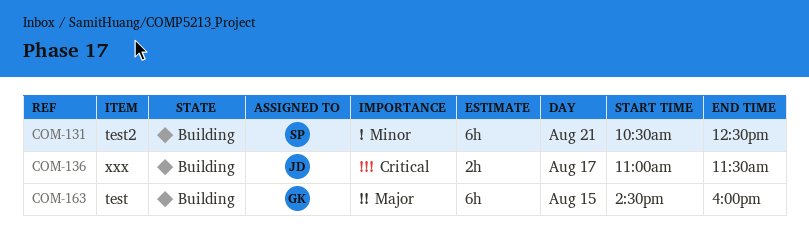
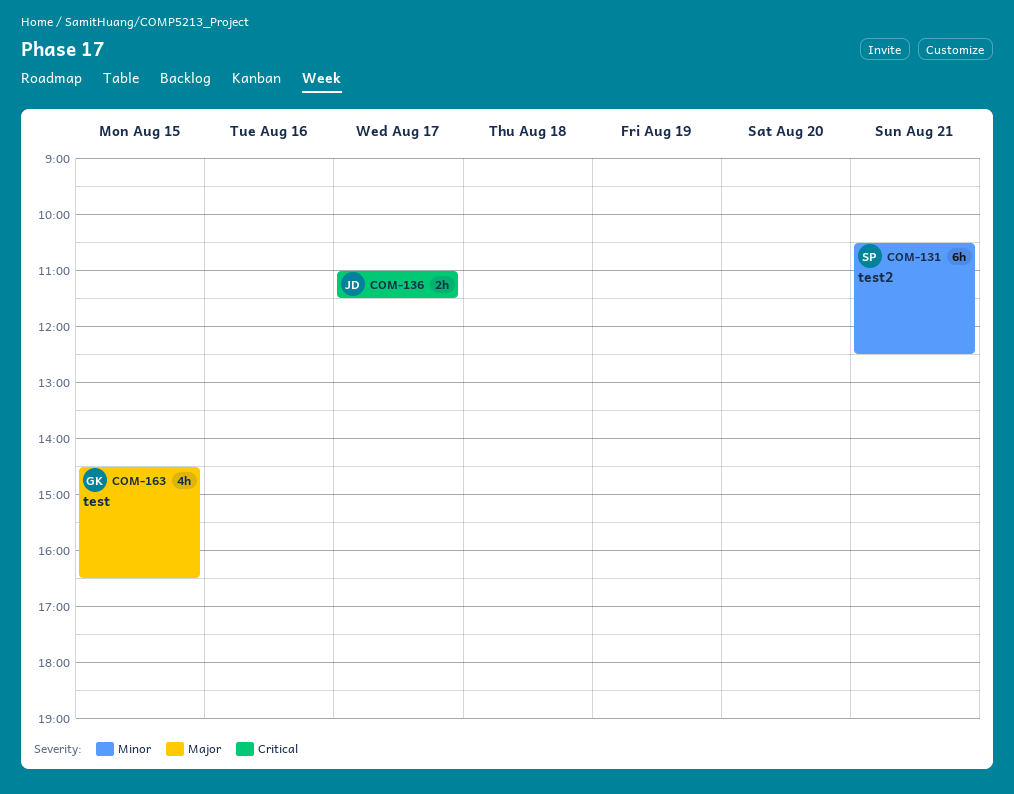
COM-163, estimate: 6h -> 4h
COM-163, ends: 16:00 -> 16:30

